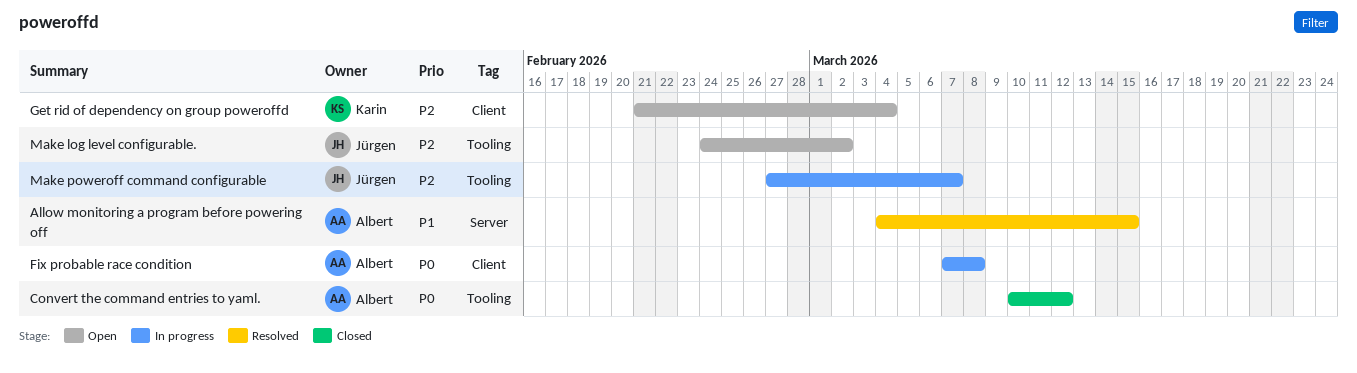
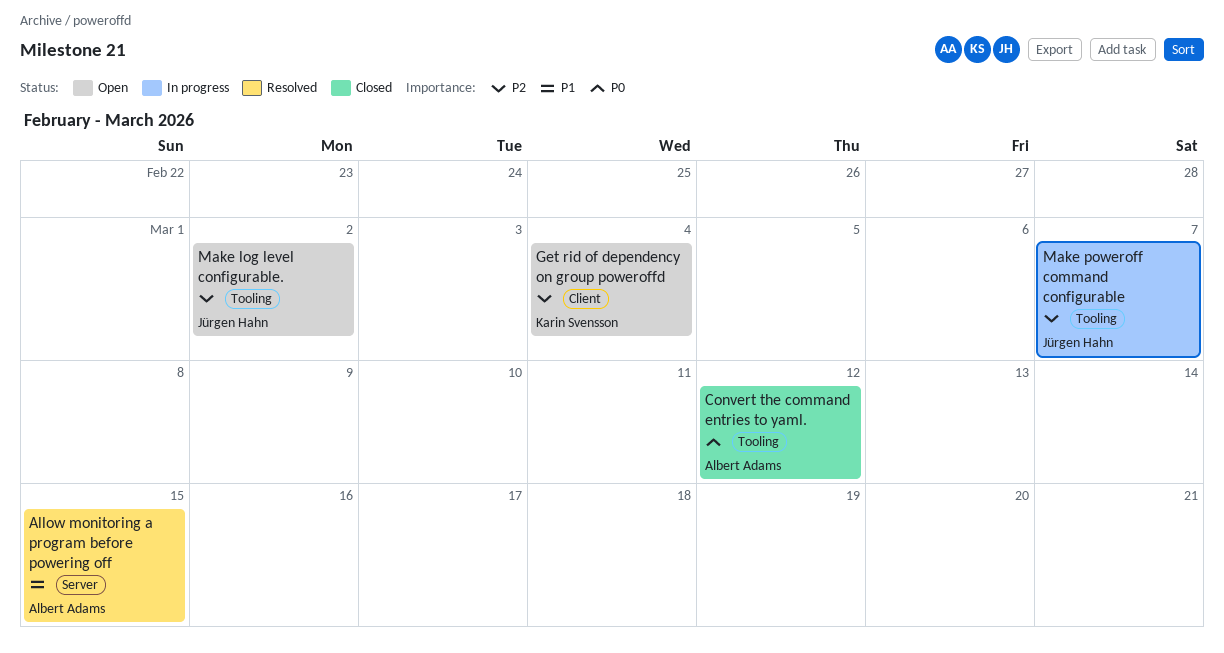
Fix probable race condition: present -> none

